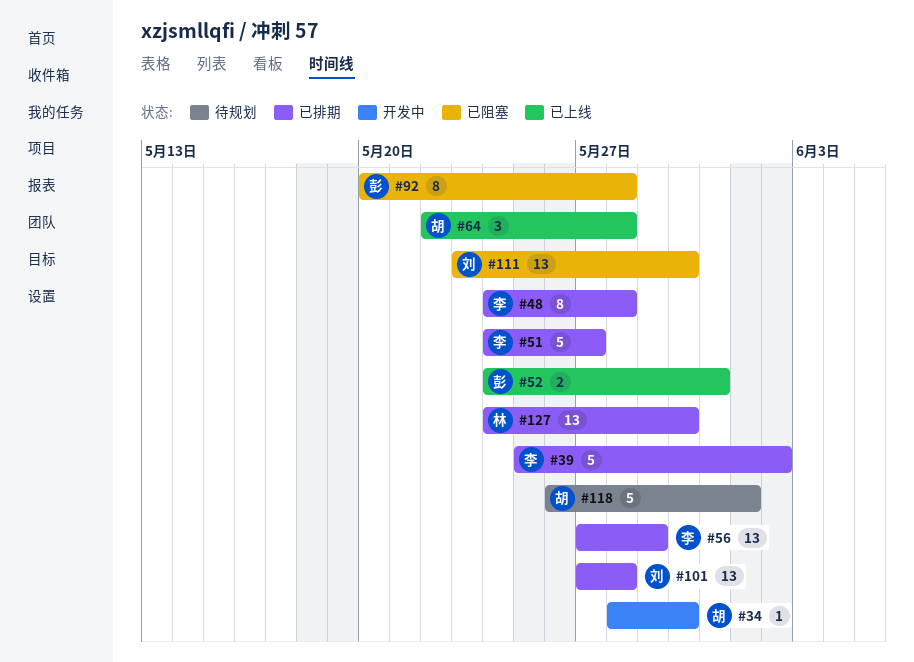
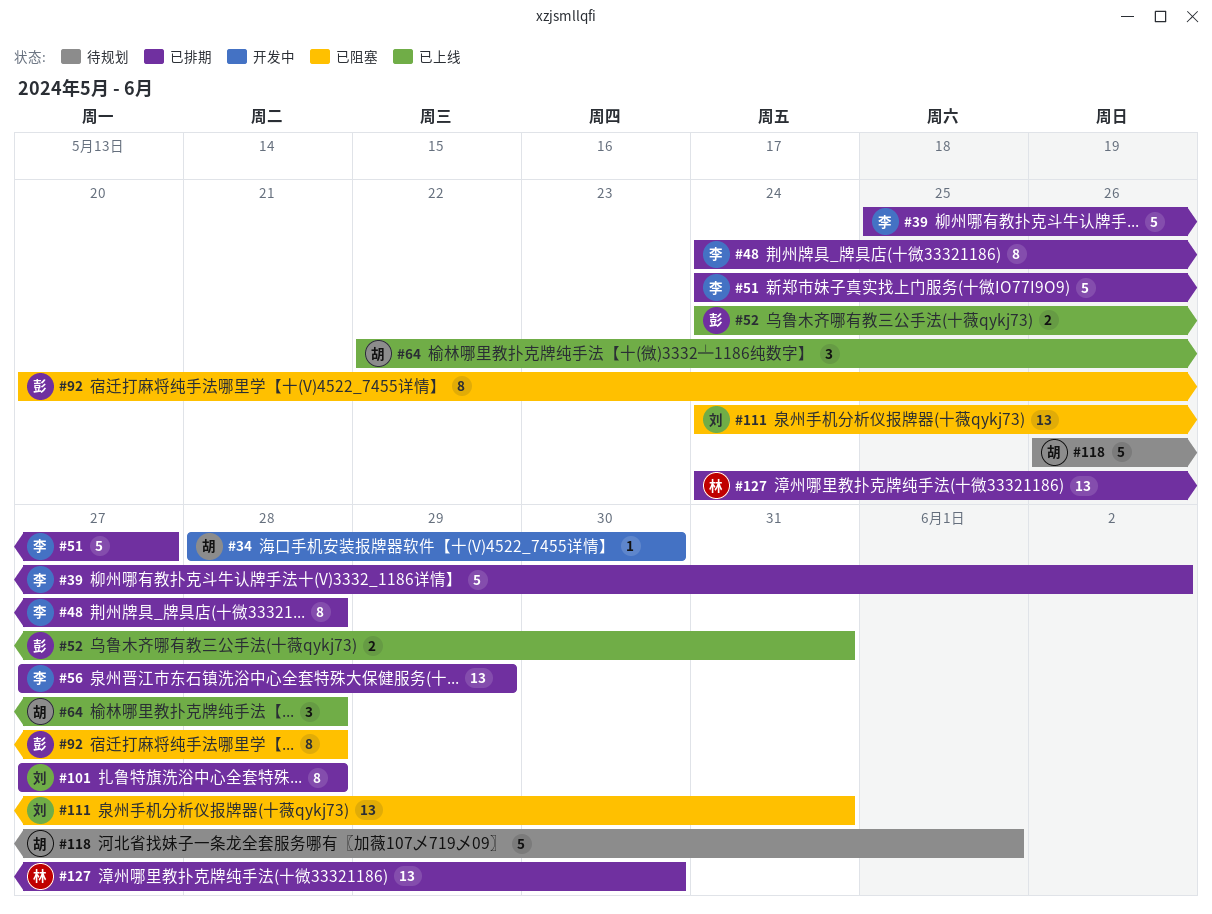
#101, estimate: 13 -> 8
#111, start: May 23 -> May 24
#111, due: May 30 -> May 31

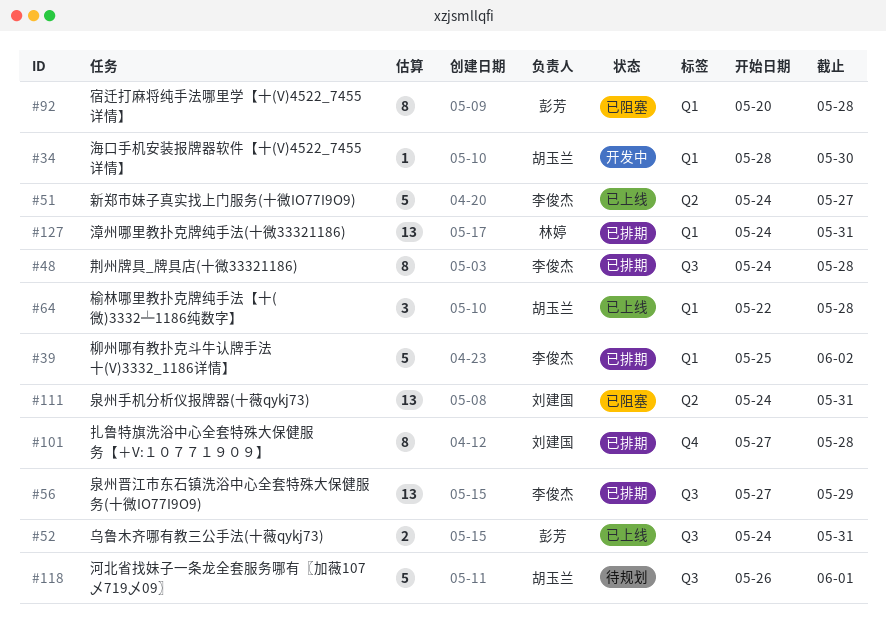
#51, status: 已排期 -> 已上线
#127, due: May 30 -> May 31

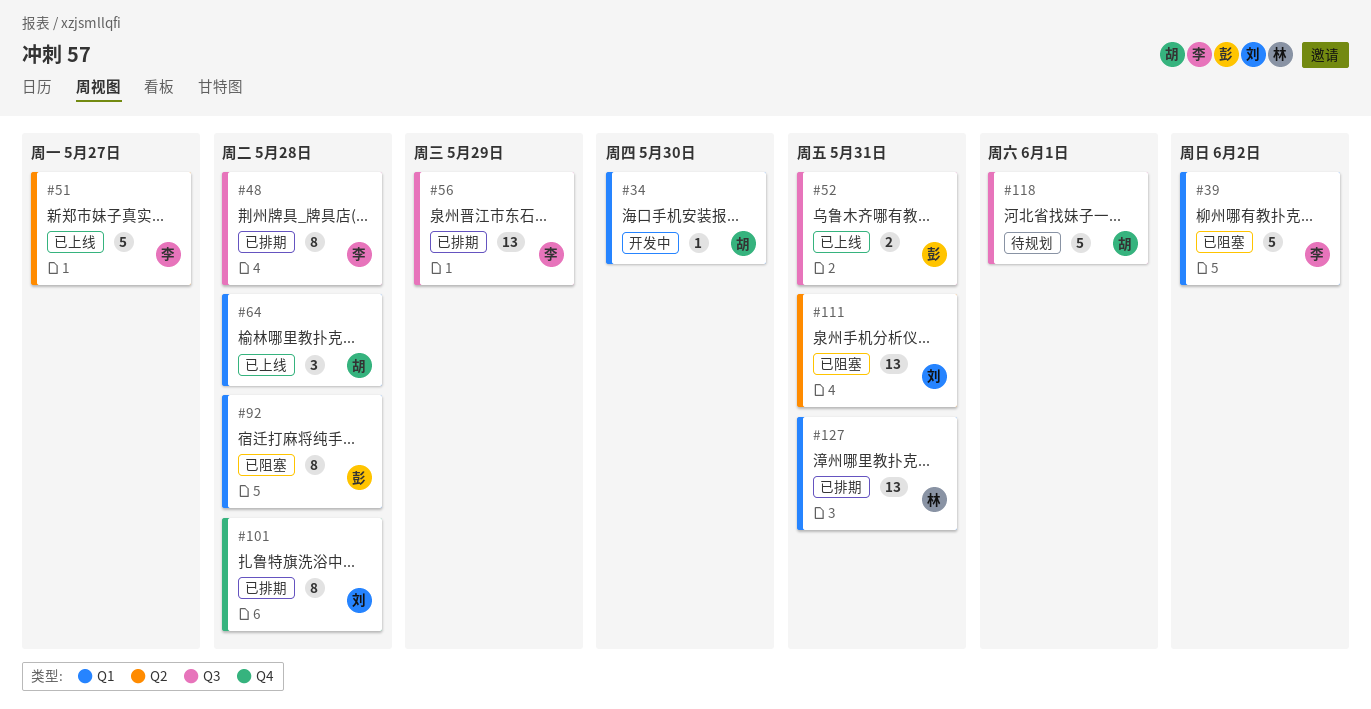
#39, status: 已排期 -> 已阻塞

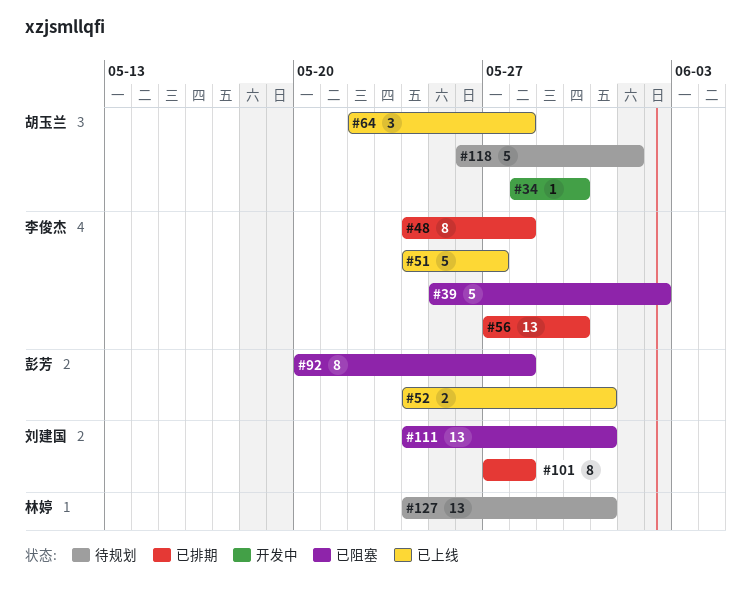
#56, due: May 29 -> May 30
#127, status: 已排期 -> 待规划

